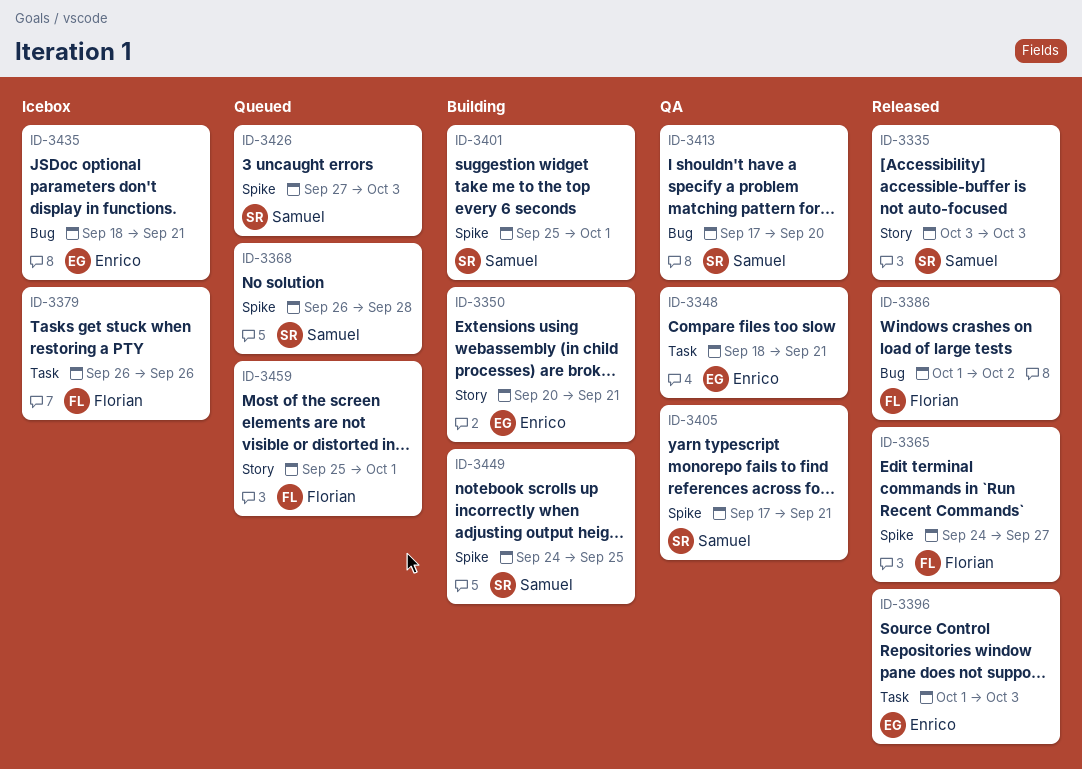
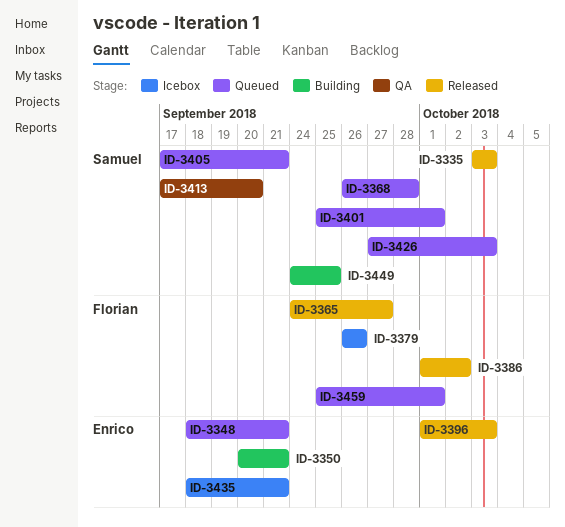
ID-3348, status: QA -> Queued
ID-3401, status: Building -> Queued
ID-3405, status: QA -> Queued

